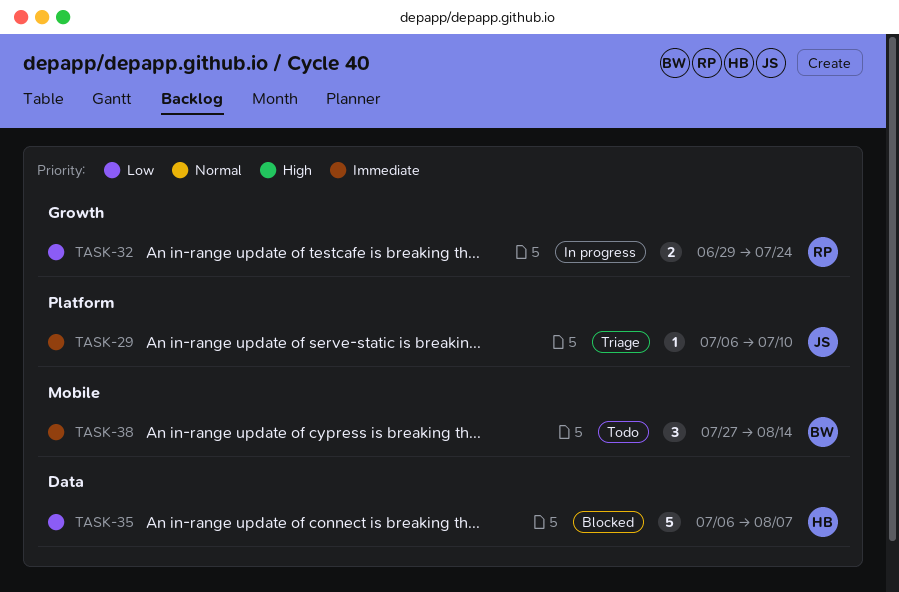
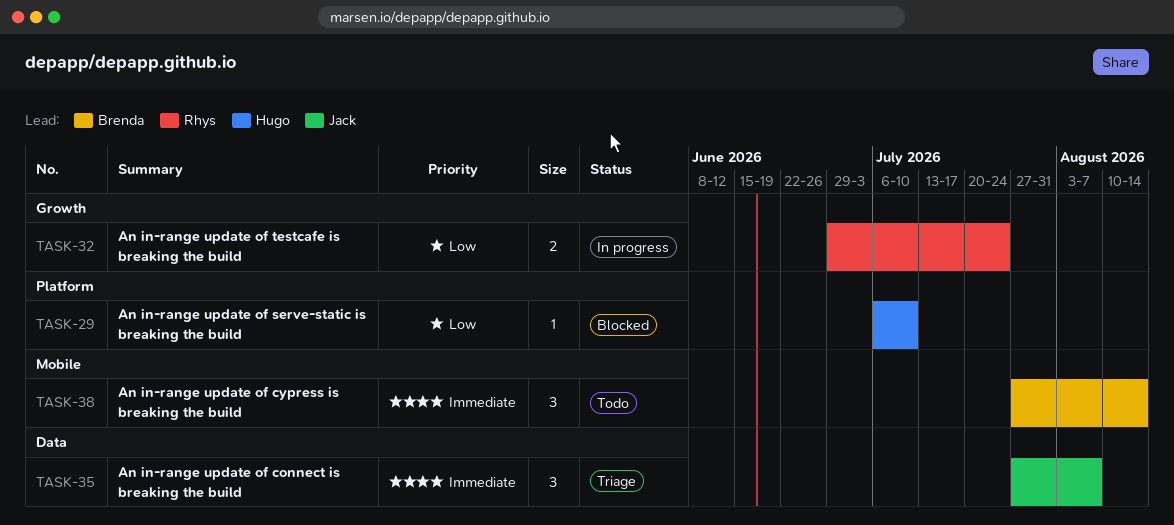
TASK-29, status: Triage -> Blocked
TASK-29, owner: Jack -> Hugo
TASK-29, priority: Immediate -> Low
TASK-35, status: Blocked -> Triage
TASK-35, owner: Hugo -> Jack
TASK-35, priority: Low -> Immediate
TASK-35, estimate: 5 -> 3
TASK-35, start: Jul 6 -> Jul 27

